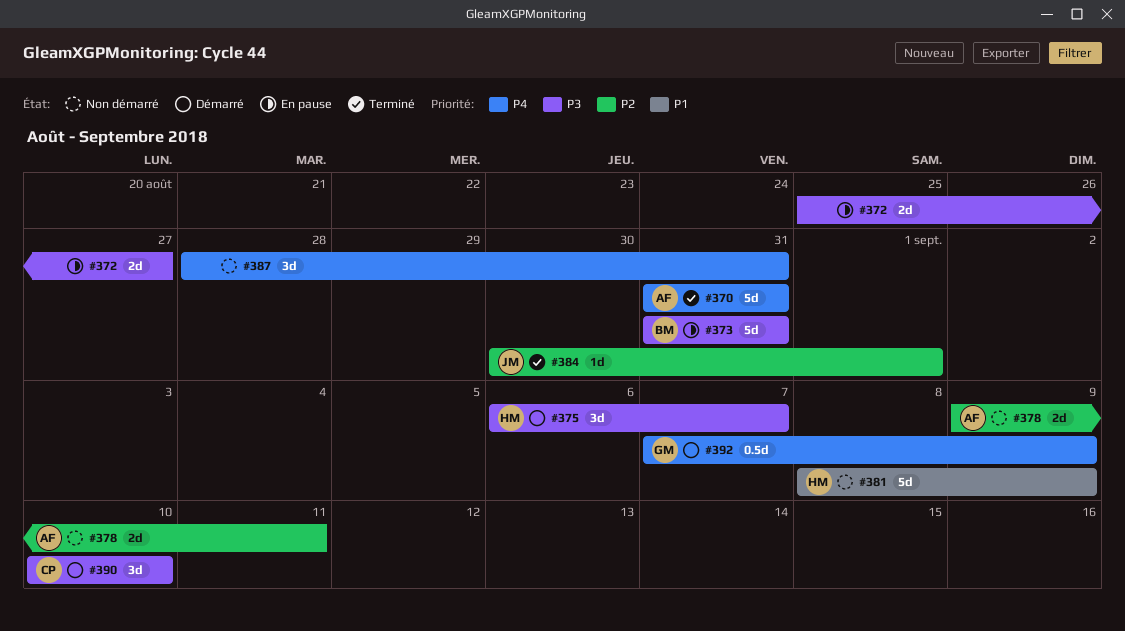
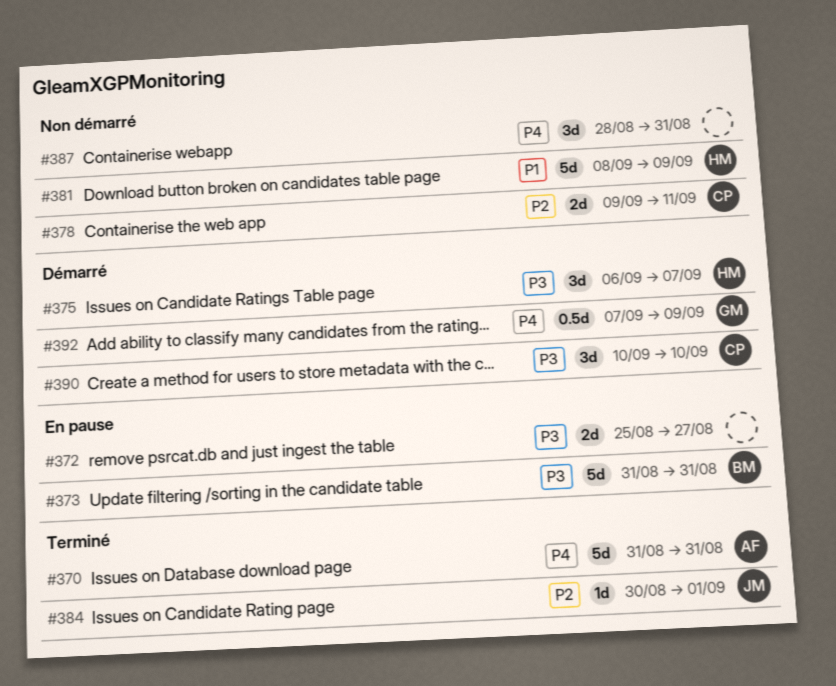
#378, owner: AF -> CP

